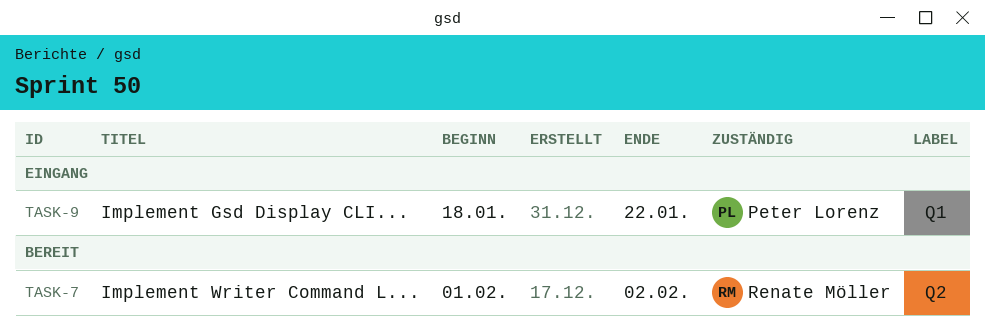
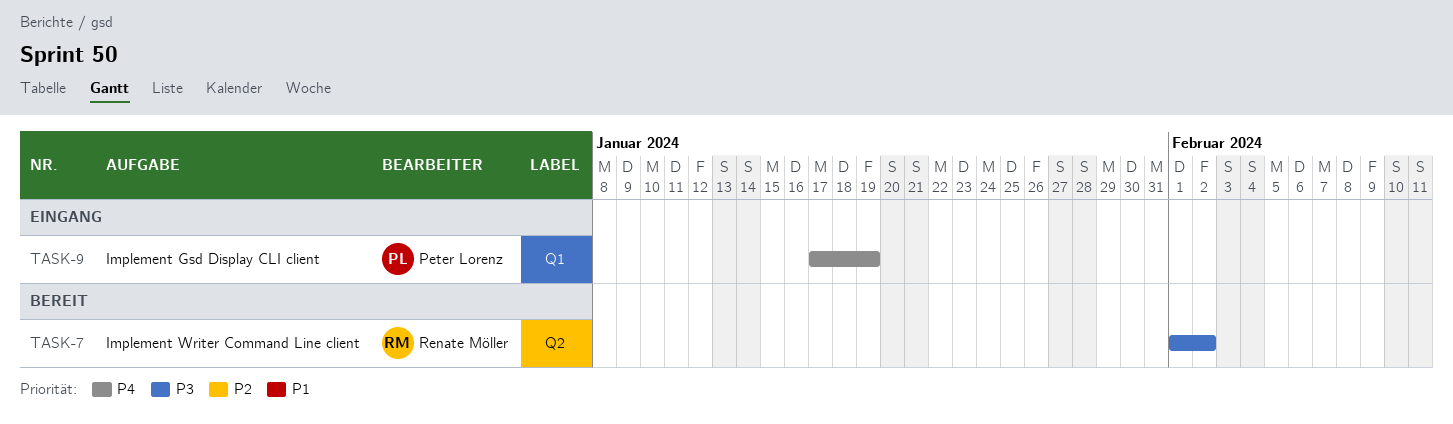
TASK-9, start: Jan 18 -> Jan 17
TASK-9, due: Jan 22 -> Jan 19

